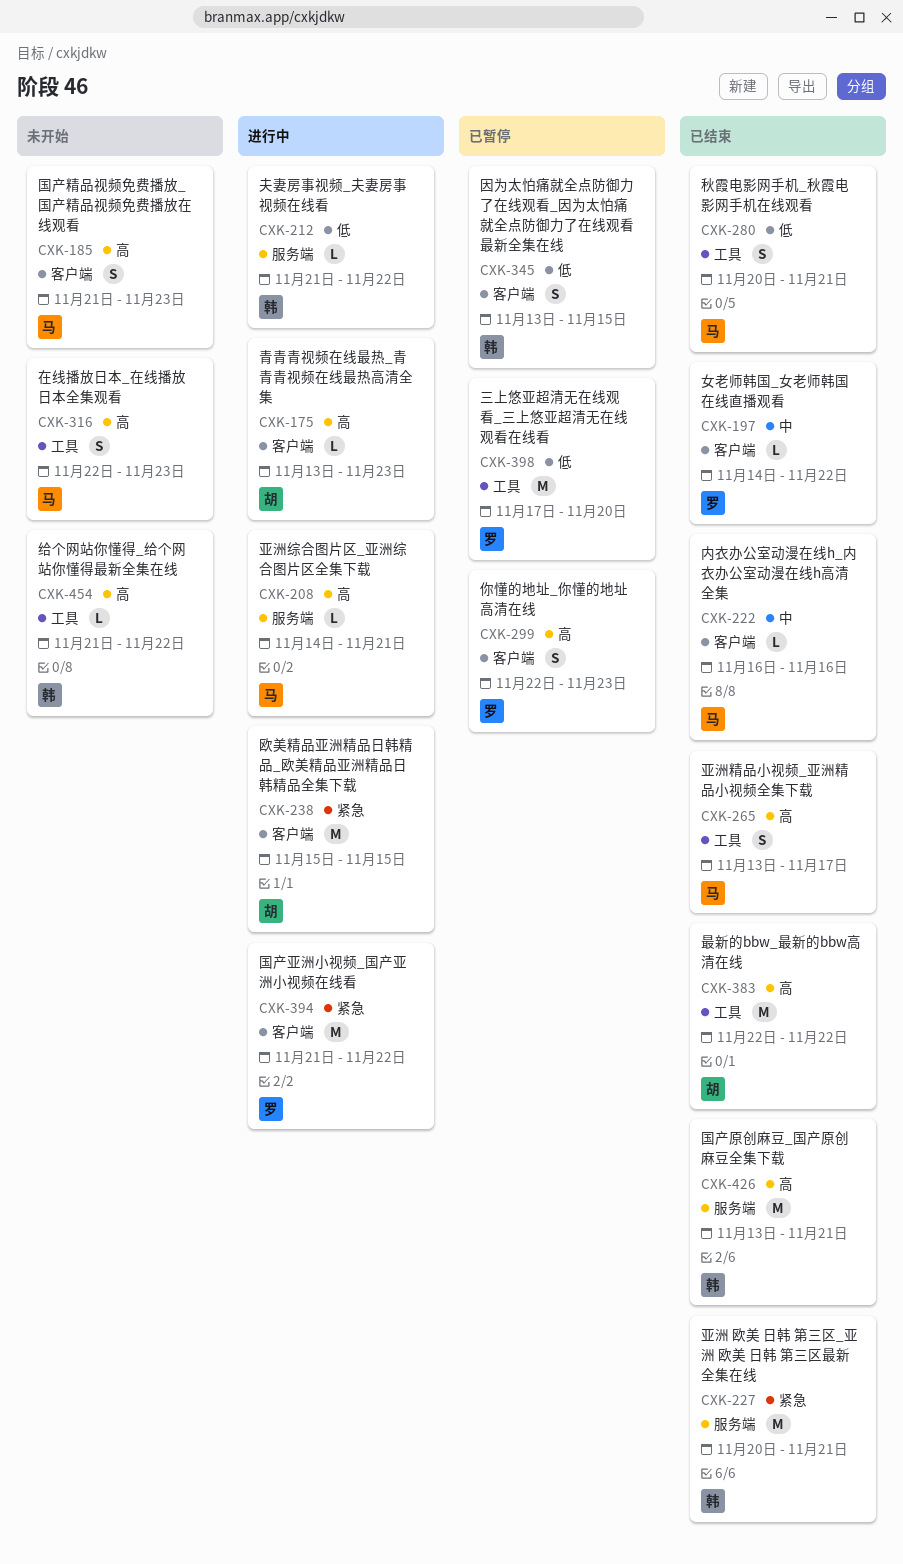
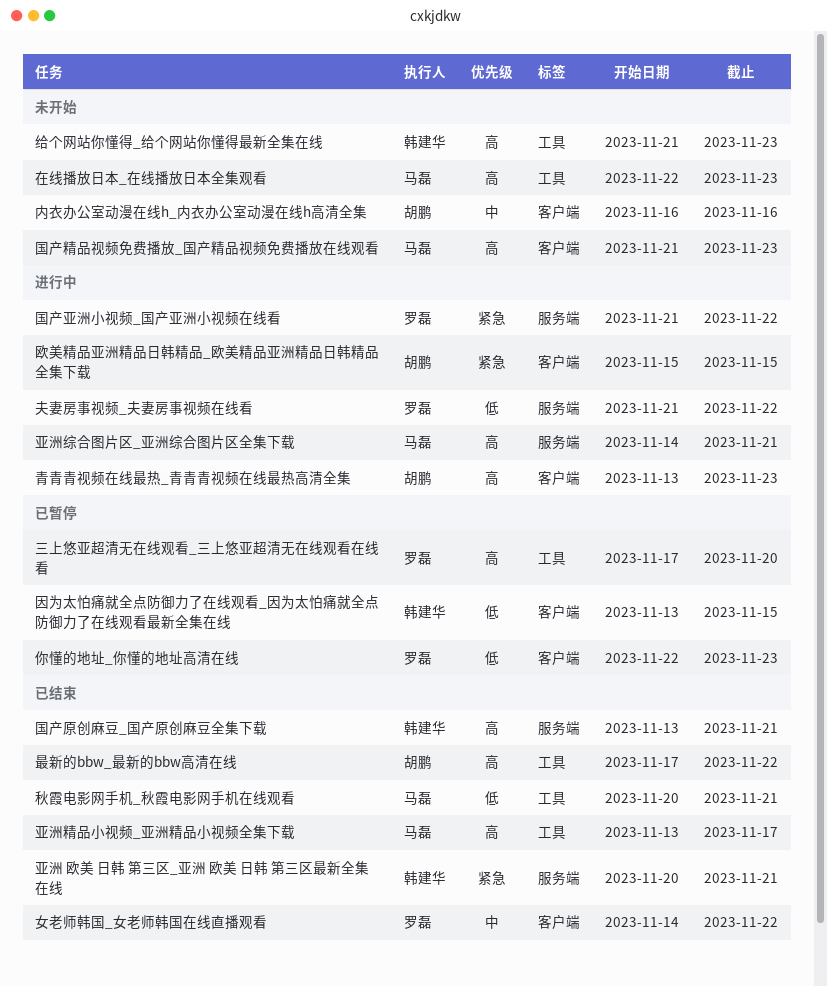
三上悠亚超清无在线观看_三上悠亚超清无在线观看在线看, priority: 低 -> 高
你懂的地址_你懂的地址高清在线, priority: 高 -> 低
内衣办公室动漫在线h_内衣办公室动漫在线h高清全集, status: 已结束 -> 未开始
内衣办公室动漫在线h_内衣办公室动漫在线h高清全集, owner: 马磊 -> 胡鹏
国产亚洲小视频_国产亚洲小视频在线看, label: 客户端 -> 服务端
夫妻房事视频_夫妻房事视频在线看, owner: 韩建华 -> 罗磊
最新的bbw_最新的bbw高清在线, start: Nov 22 -> Nov 17
给个网站你懂得_给个网站你懂得最新全集在线, due: Nov 22 -> Nov 23

